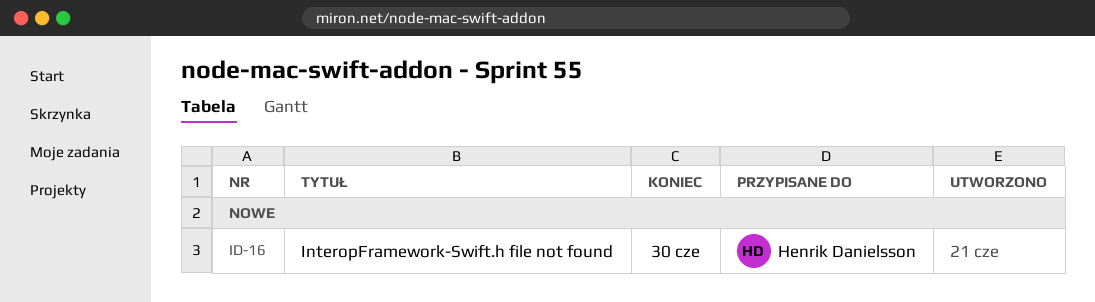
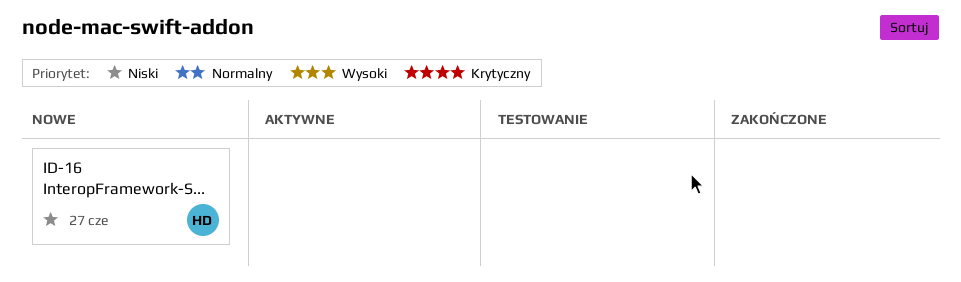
ID-16, due: Jun 30 -> Jun 27

